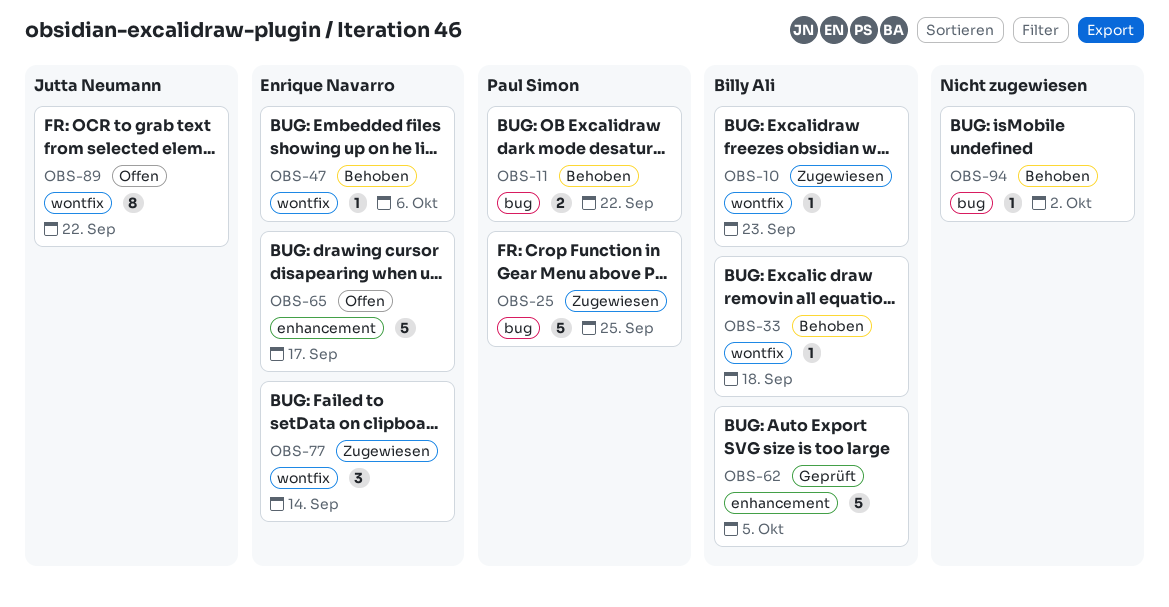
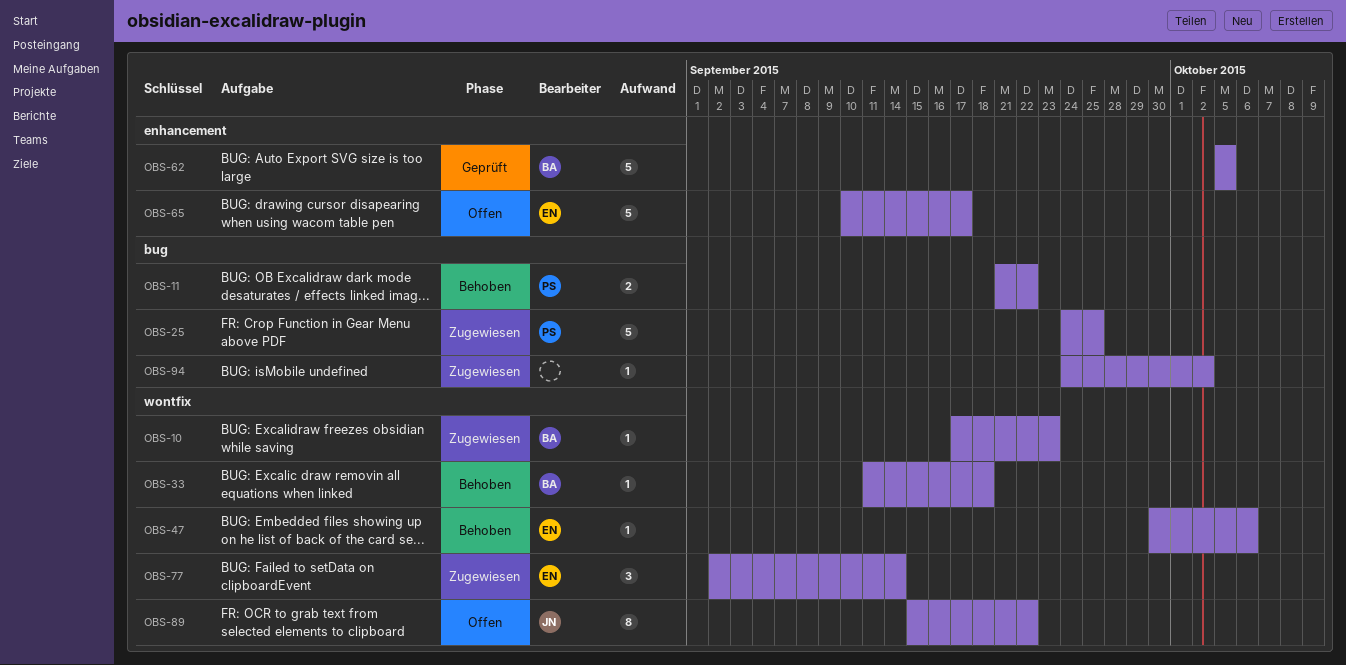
OBS-94, status: Behoben -> Zugewiesen

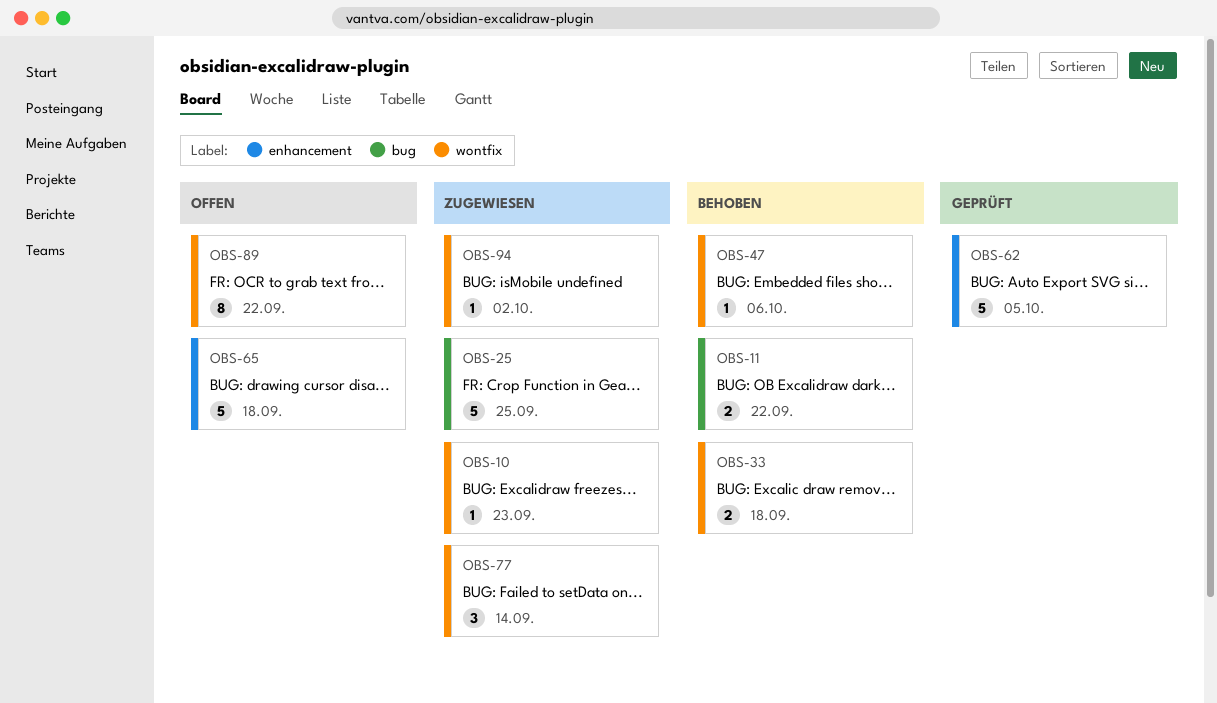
OBS-33, estimate: 1 -> 2
OBS-65, due: Sep 17 -> Sep 18
OBS-94, label: bug -> wontfix

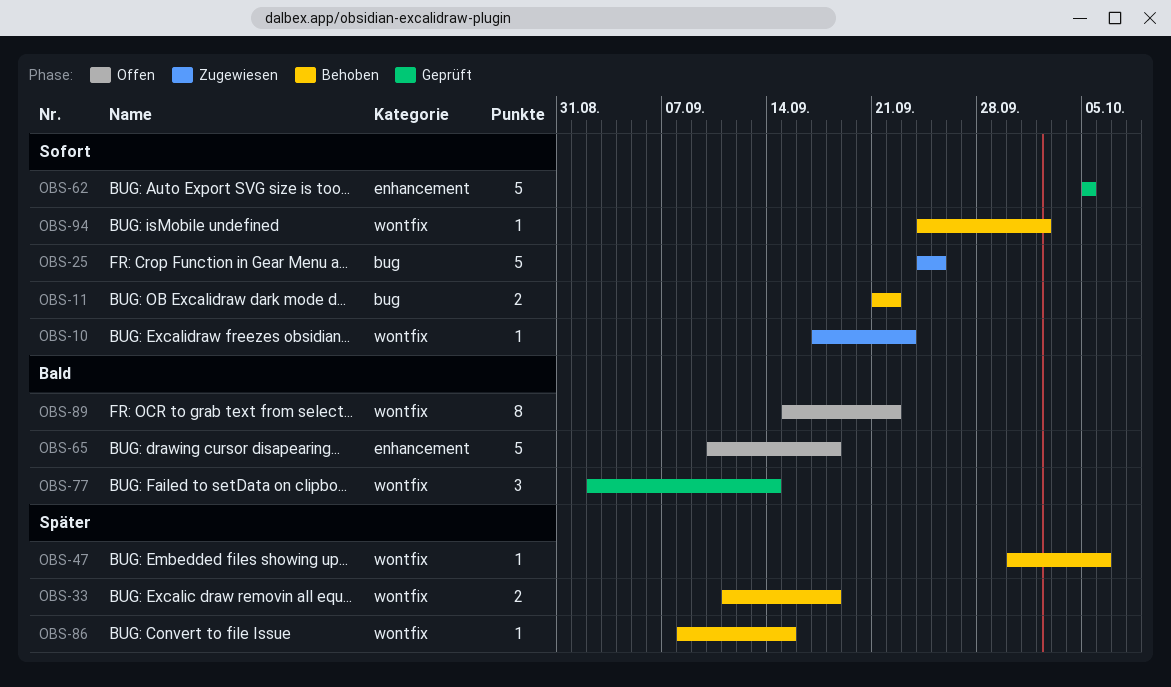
OBS-77, status: Zugewiesen -> Geprüft
OBS-86: none -> present
OBS-94, status: Zugewiesen -> Behoben

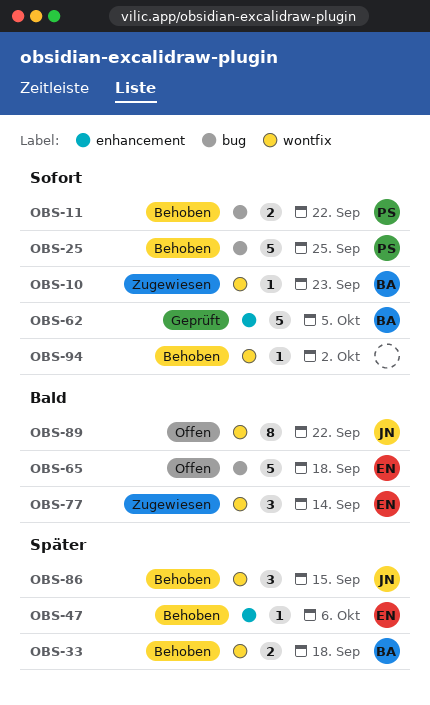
OBS-25, status: Zugewiesen -> Behoben
OBS-47, label: wontfix -> enhancement
OBS-65, label: enhancement -> bug
OBS-77, status: Geprüft -> Zugewiesen
OBS-86, estimate: 1 -> 3

